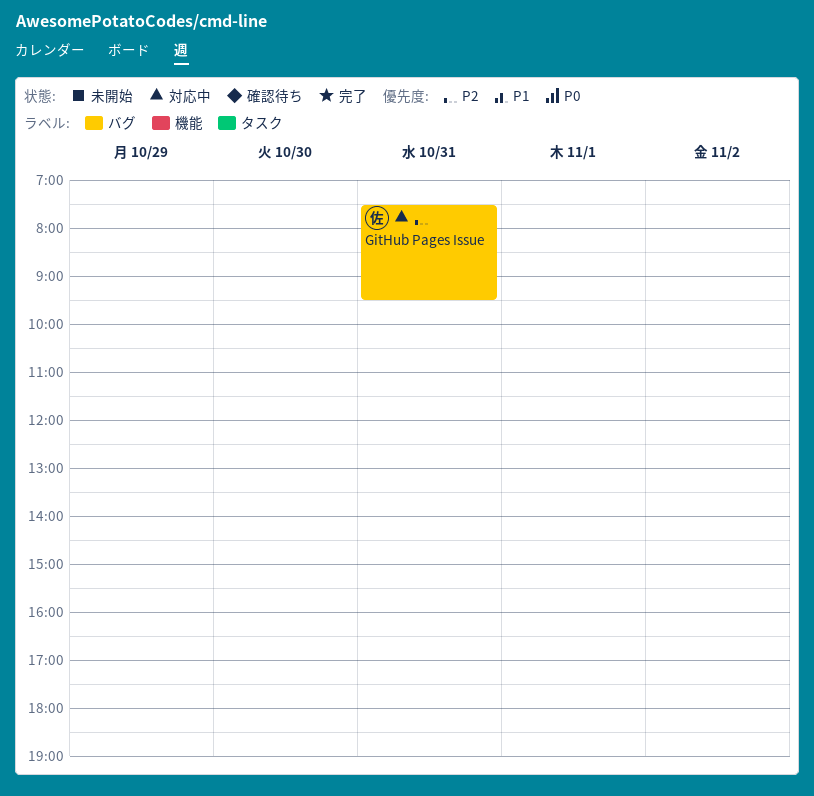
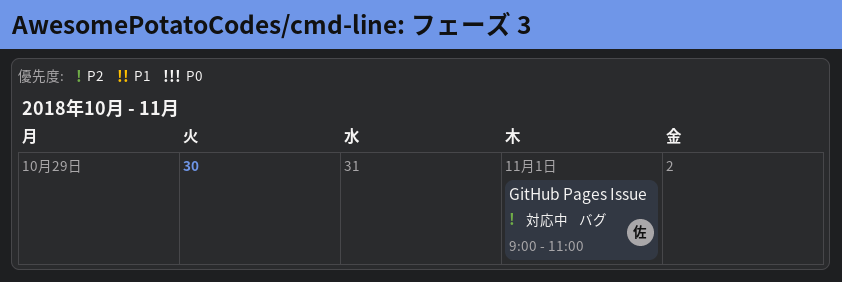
GitHub Pages Issue, day: Oct 31 -> Nov 1
GitHub Pages Issue, begins: 07:30 -> 09:00
GitHub Pages Issue, ends: 09:30 -> 11:00

